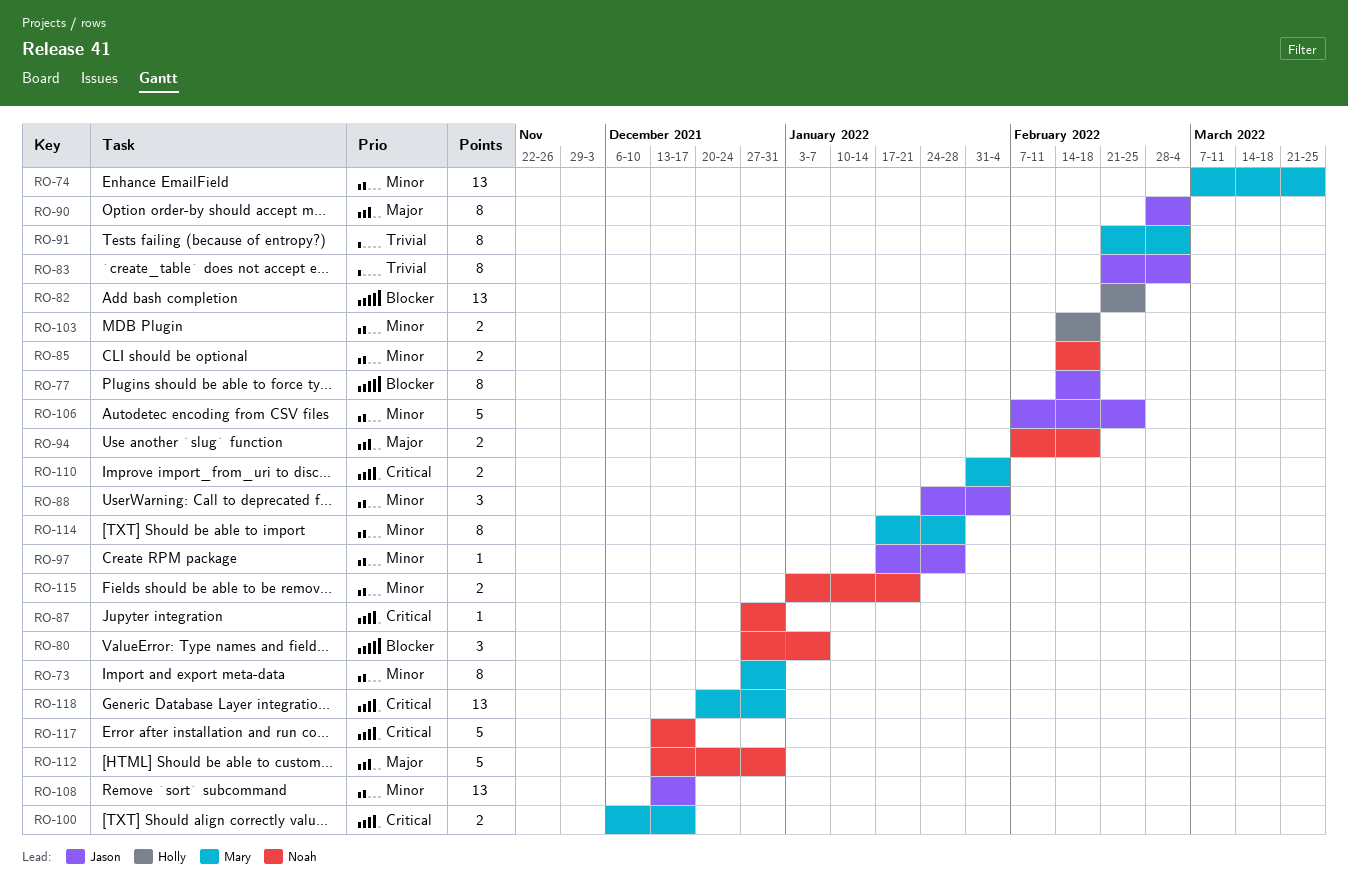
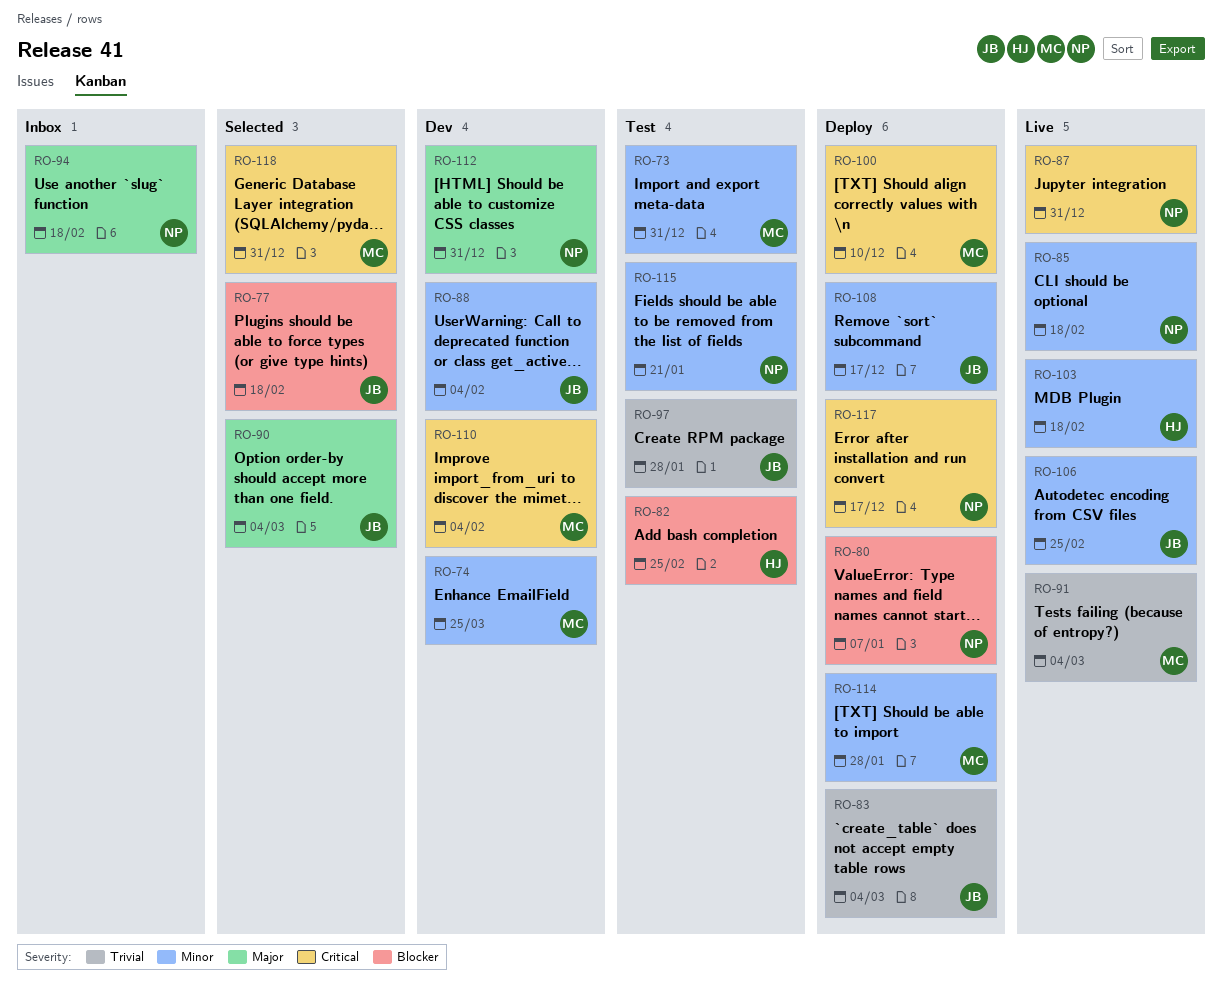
RO-97, priority: Minor -> Trivial
RO-100, due: Dec 17 -> Dec 10

